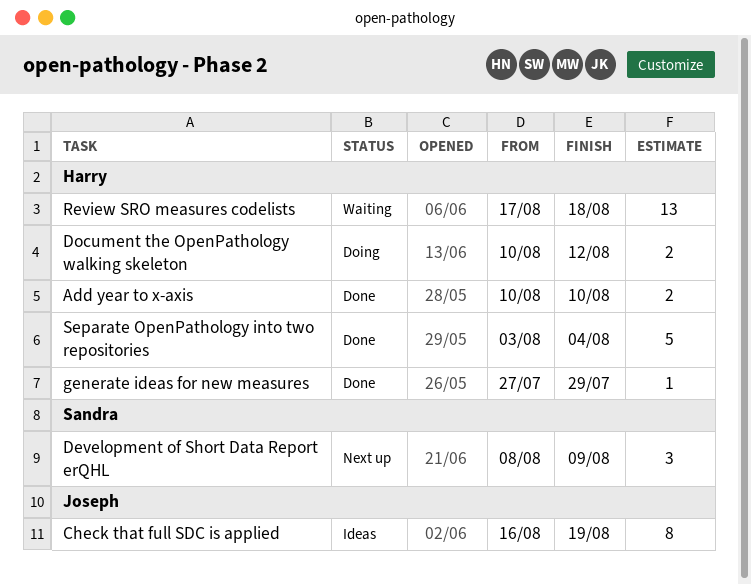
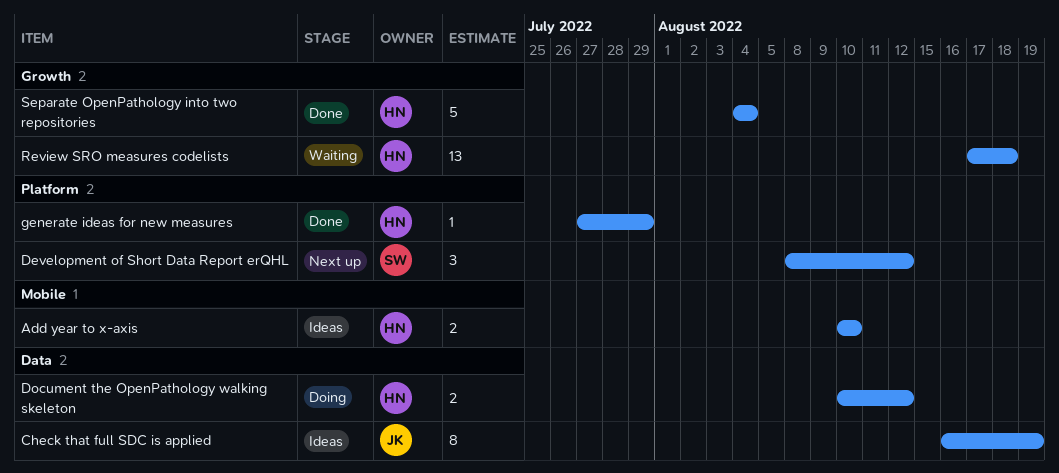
Add year to x-axis, status: Done -> Ideas
Development of Short Data Report erQHL, due: Aug 9 -> Aug 12
Separate OpenPathology into two repositories, start: Aug 3 -> Aug 4

